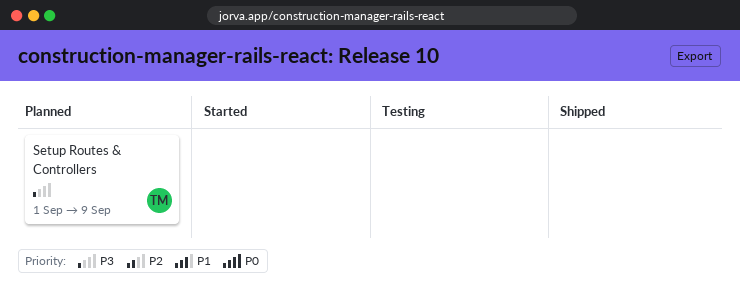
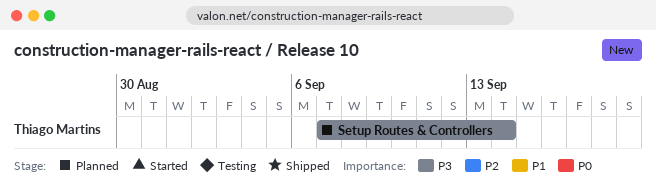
Setup Routes & Controllers, start: Sep 1 -> Sep 7
Setup Routes & Controllers, due: Sep 9 -> Sep 14

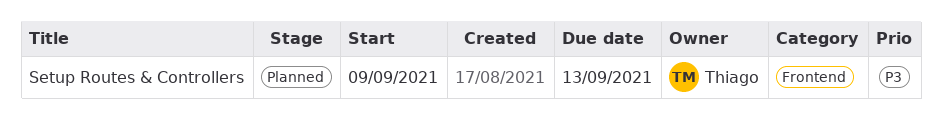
Setup Routes & Controllers, start: Sep 7 -> Sep 9
Setup Routes & Controllers, due: Sep 14 -> Sep 13

